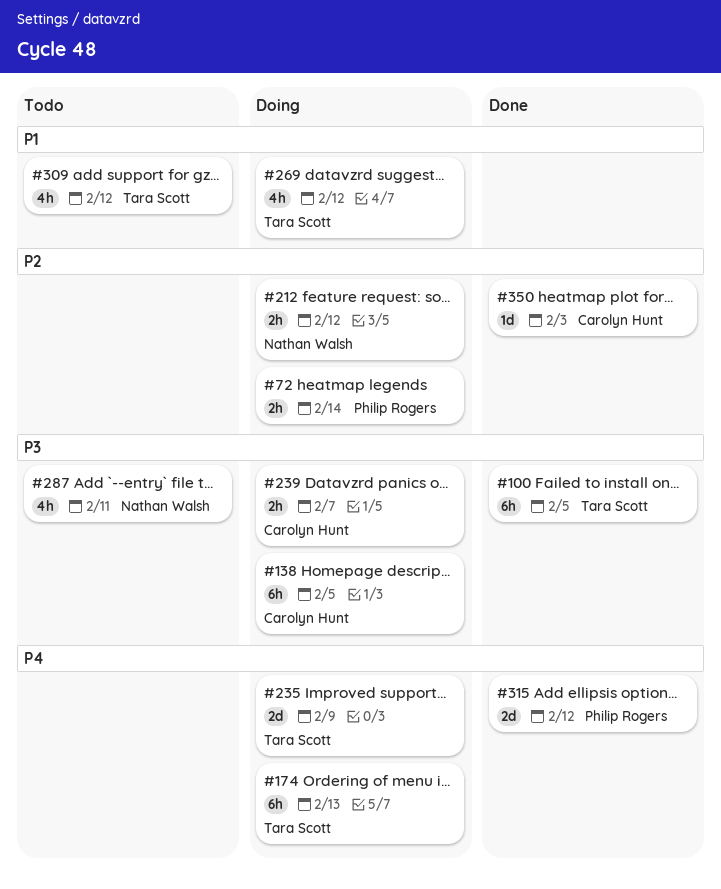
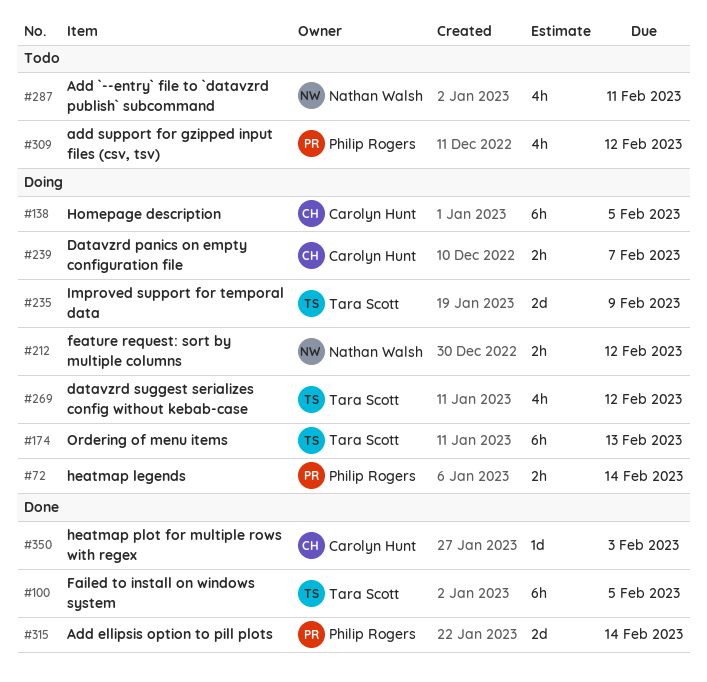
#309, owner: Tara Scott -> Philip Rogers
#315, due: Feb 12 -> Feb 14

